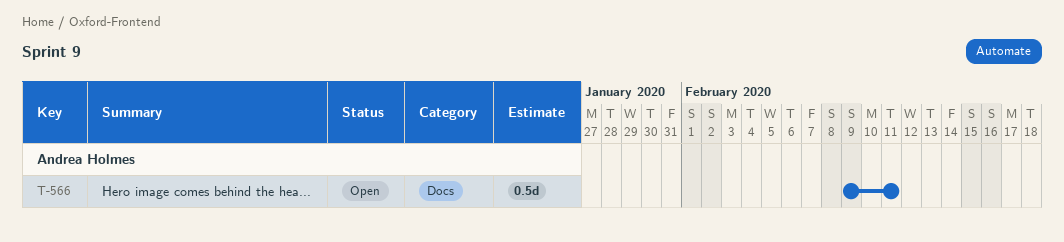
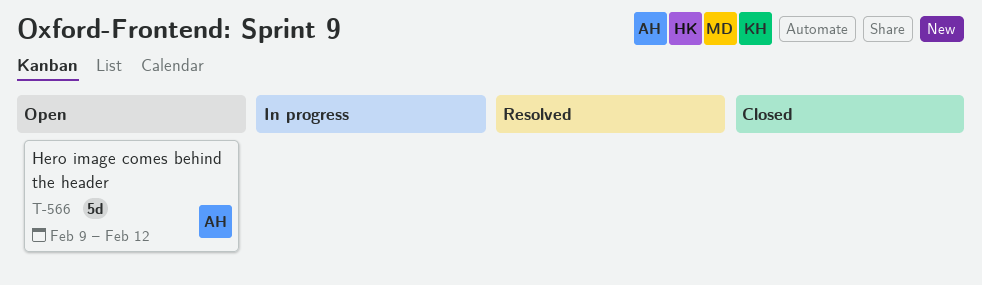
T-566, estimate: 0.5d -> 5d
T-566, due: Feb 11 -> Feb 12

